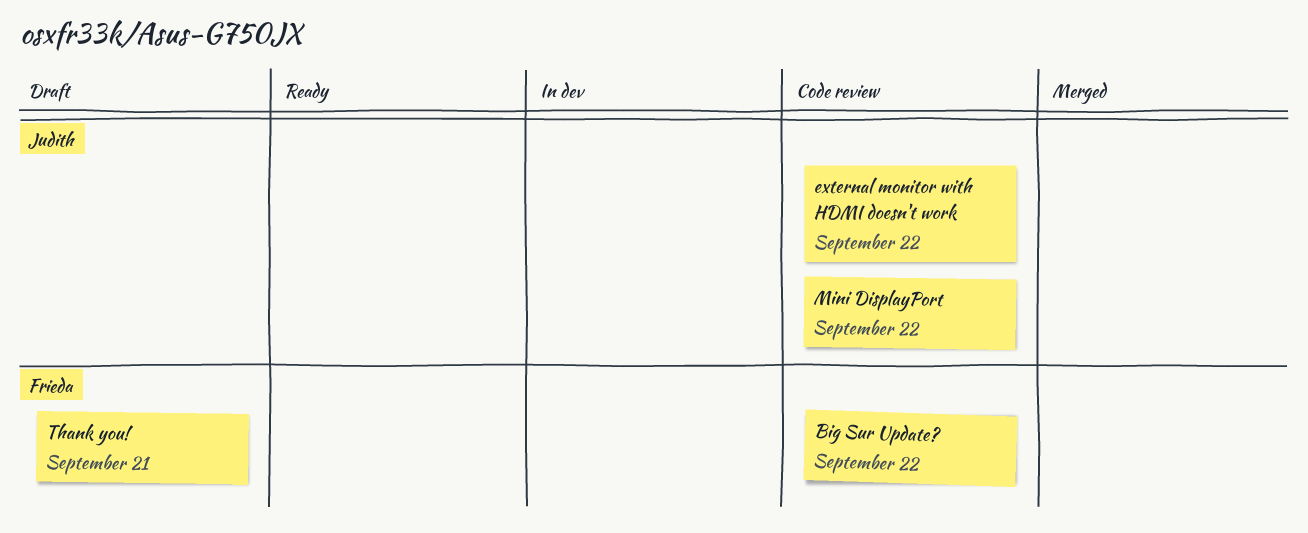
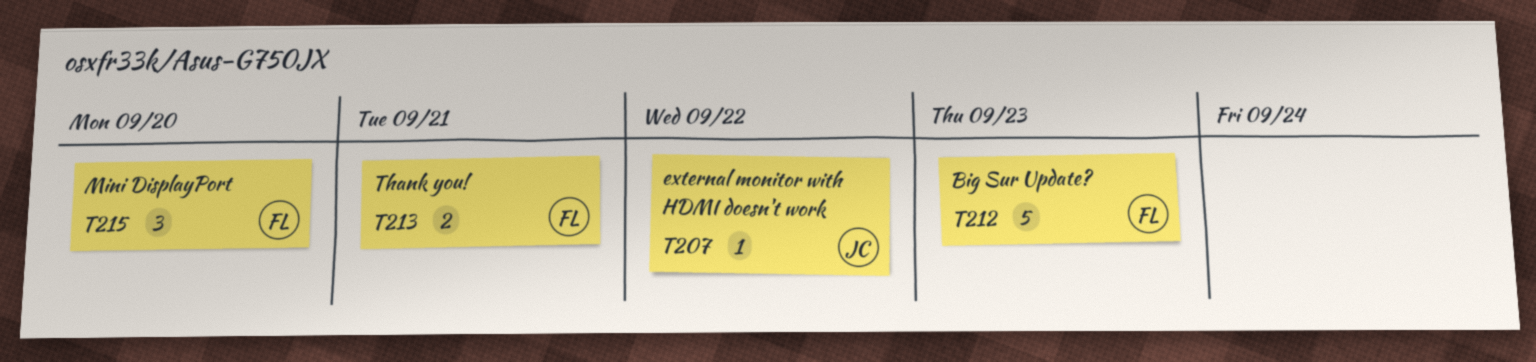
Big Sur Update?, due: Sep 22 -> Sep 23
Mini DisplayPort, owner: Judith -> Frieda
Mini DisplayPort, due: Sep 22 -> Sep 20

